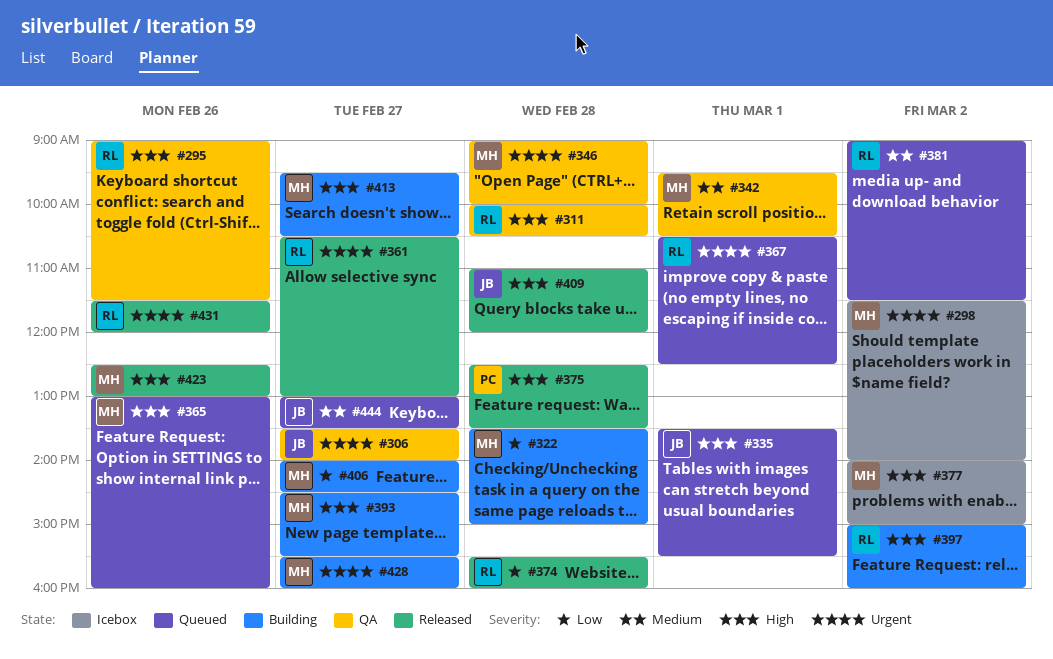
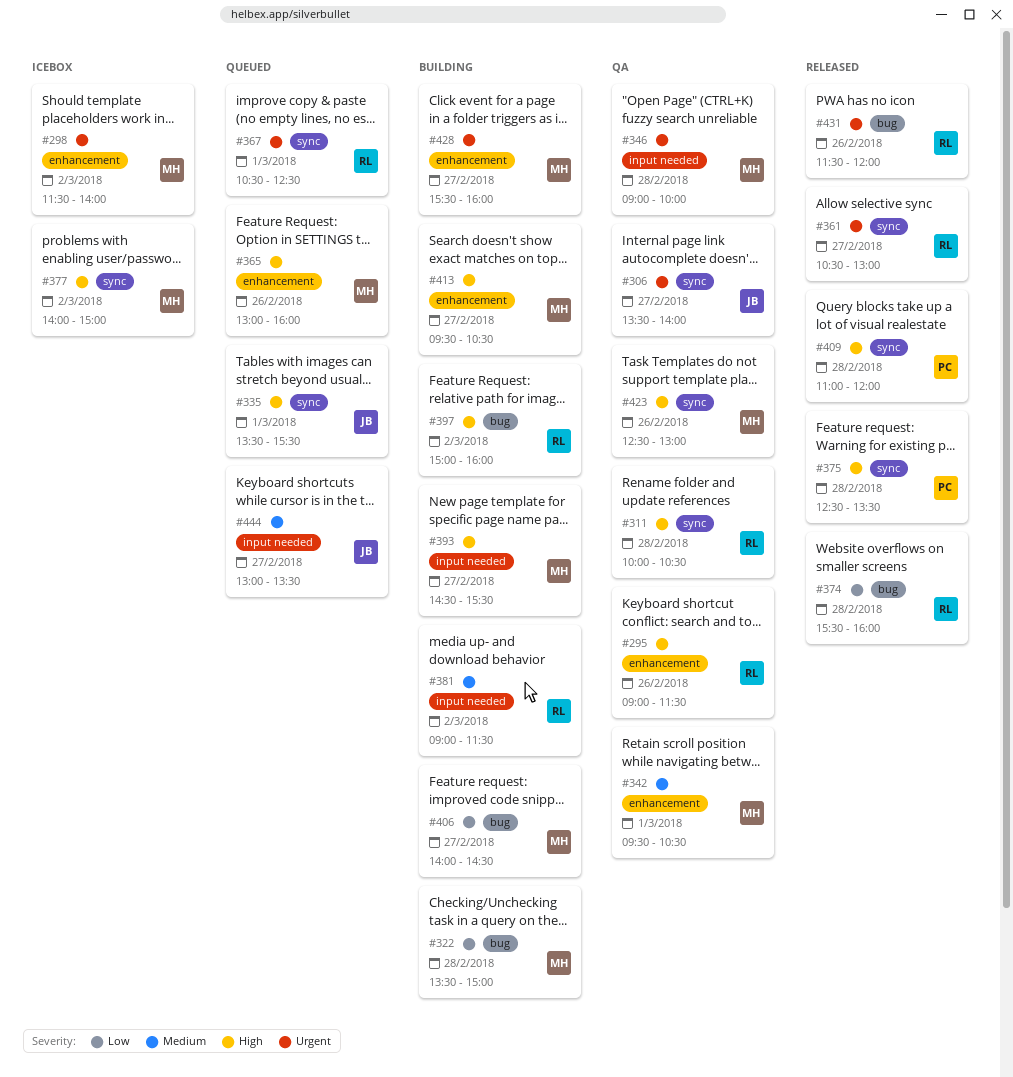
#381, status: Queued -> Building
#409, owner: JB -> PC
#423, status: Released -> QA

